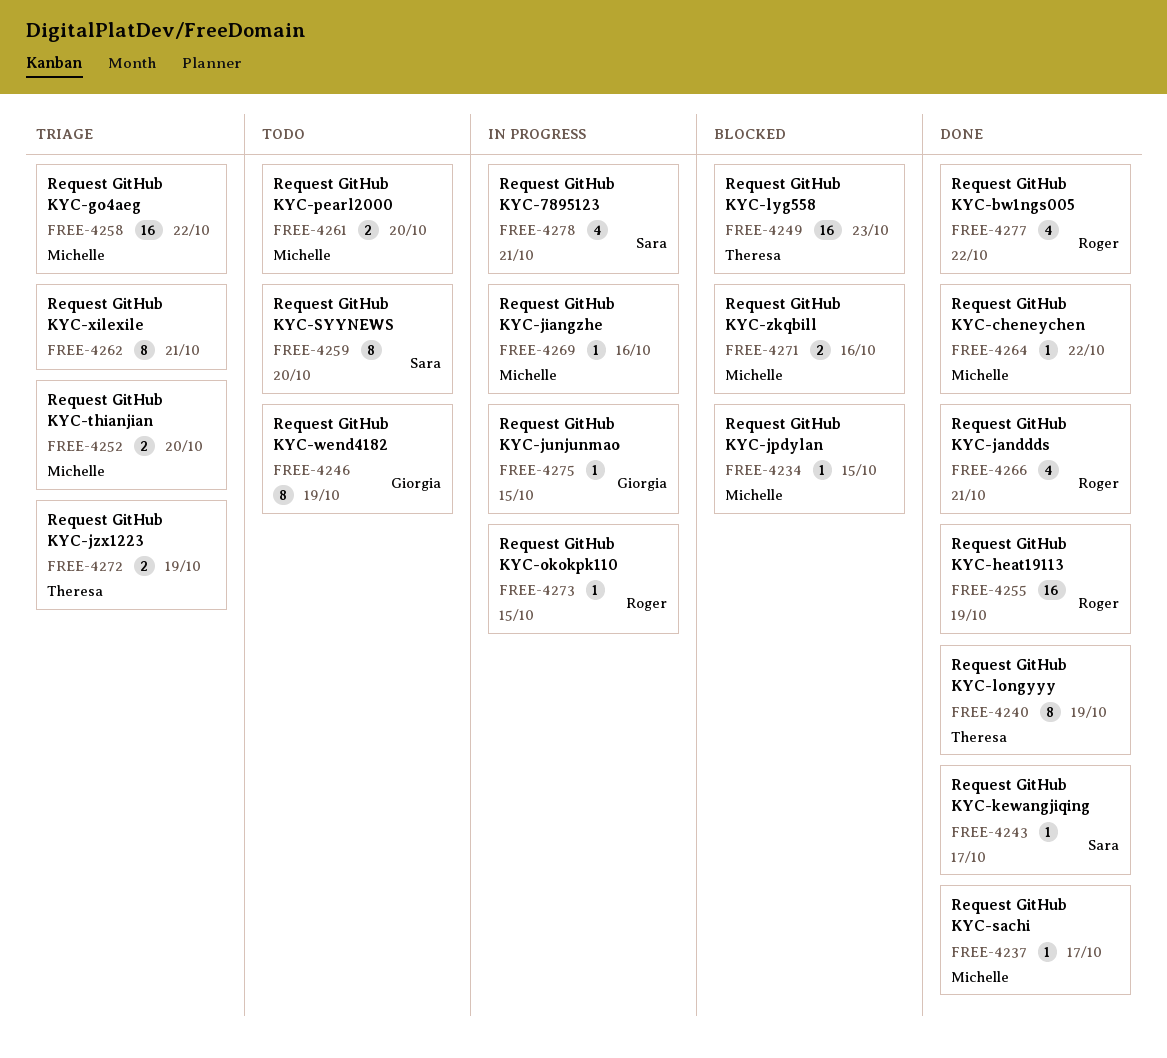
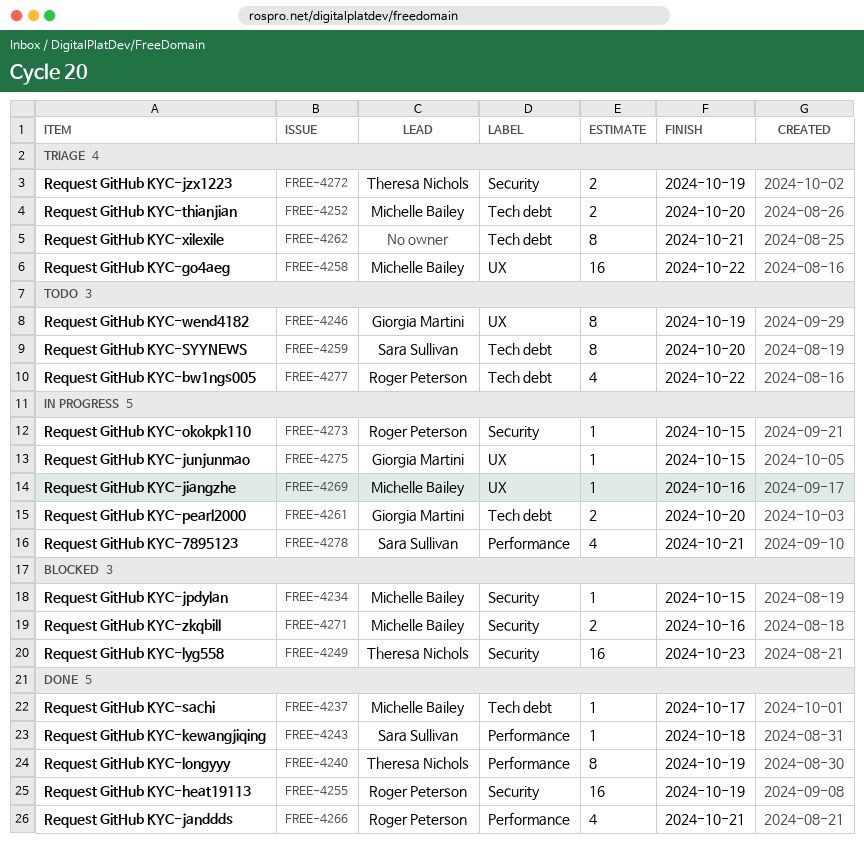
FREE-4243, due: Oct 17 -> Oct 18
FREE-4261, status: Todo -> In progress
FREE-4261, owner: Michelle Bailey -> Giorgia Martini
FREE-4264: present -> none
FREE-4277, status: Done -> Todo

